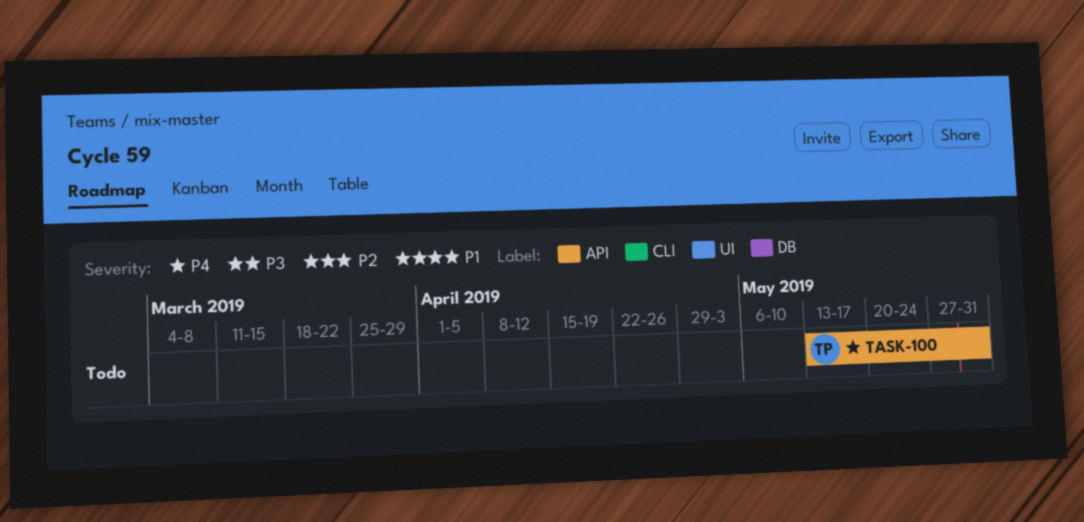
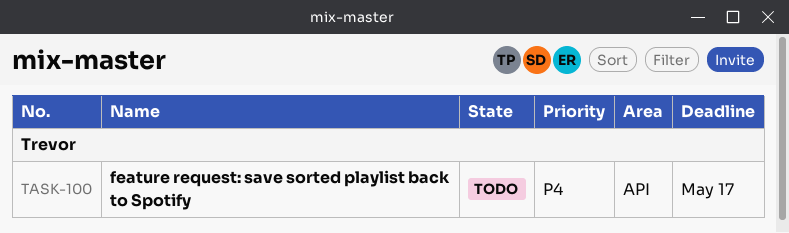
TASK-100, due: May 31 -> May 17

